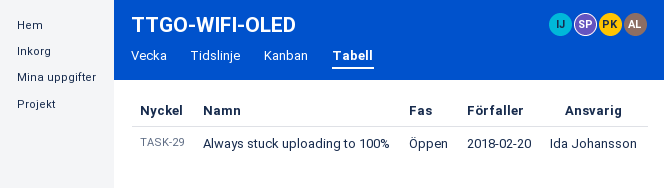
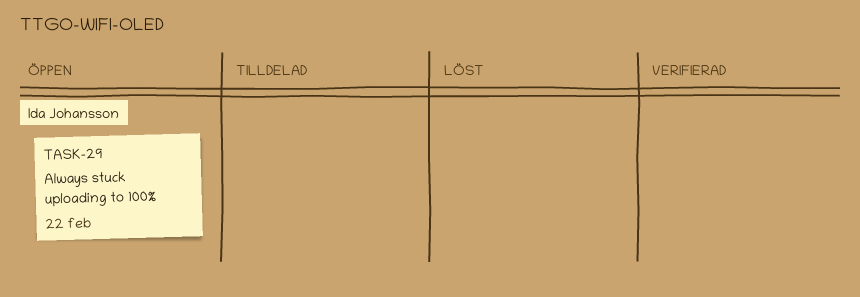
TASK-29, due: Feb 20 -> Feb 22

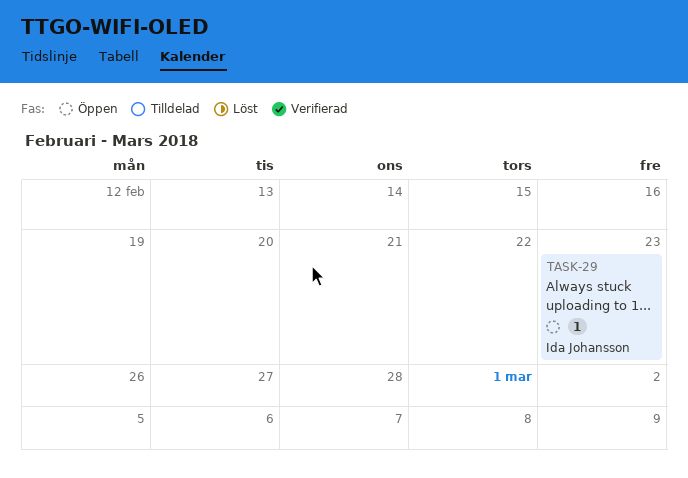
TASK-29, due: Feb 22 -> Feb 23

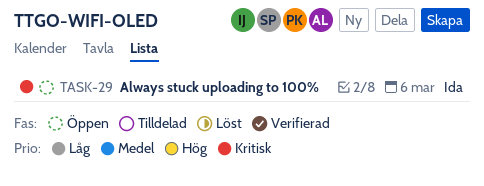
TASK-29, due: Feb 23 -> Mar 6

